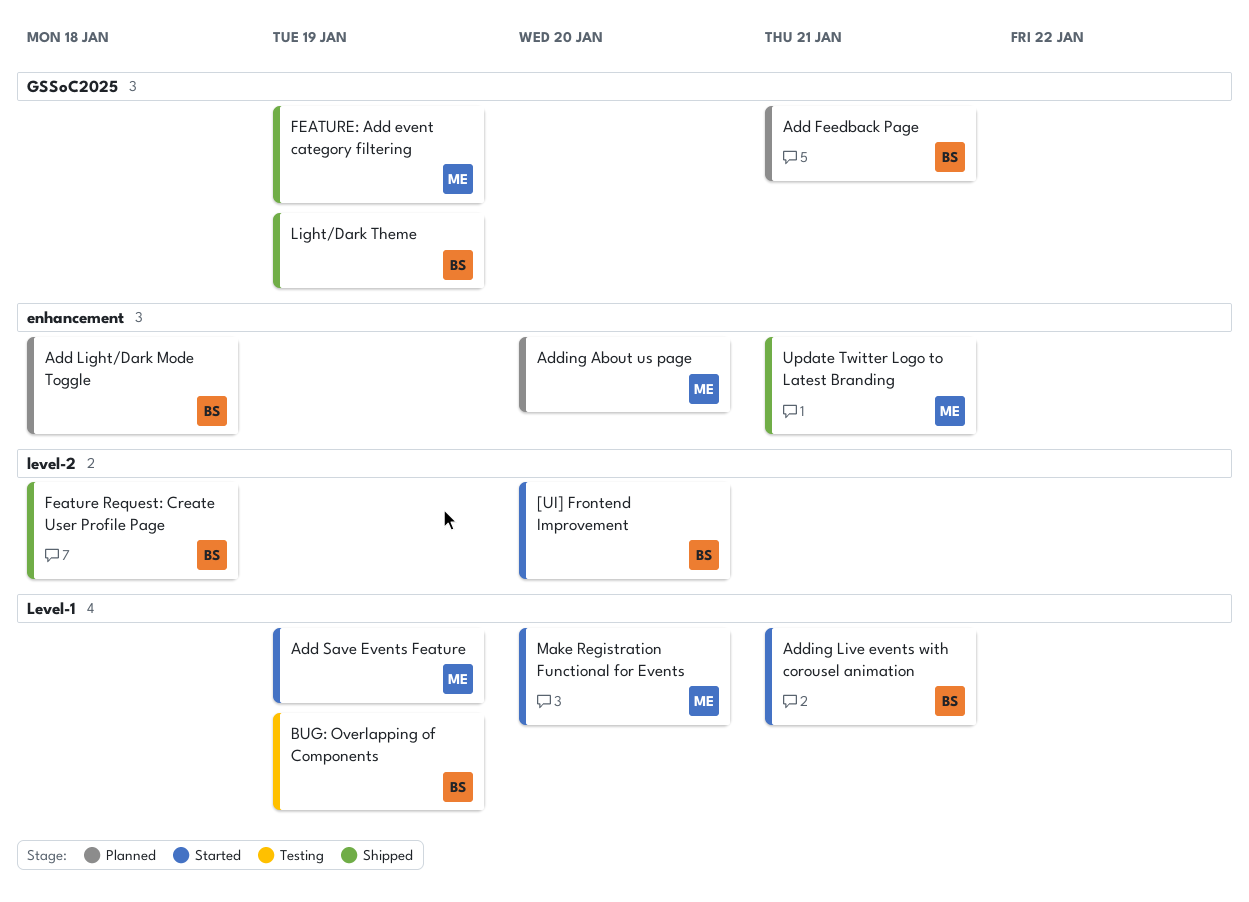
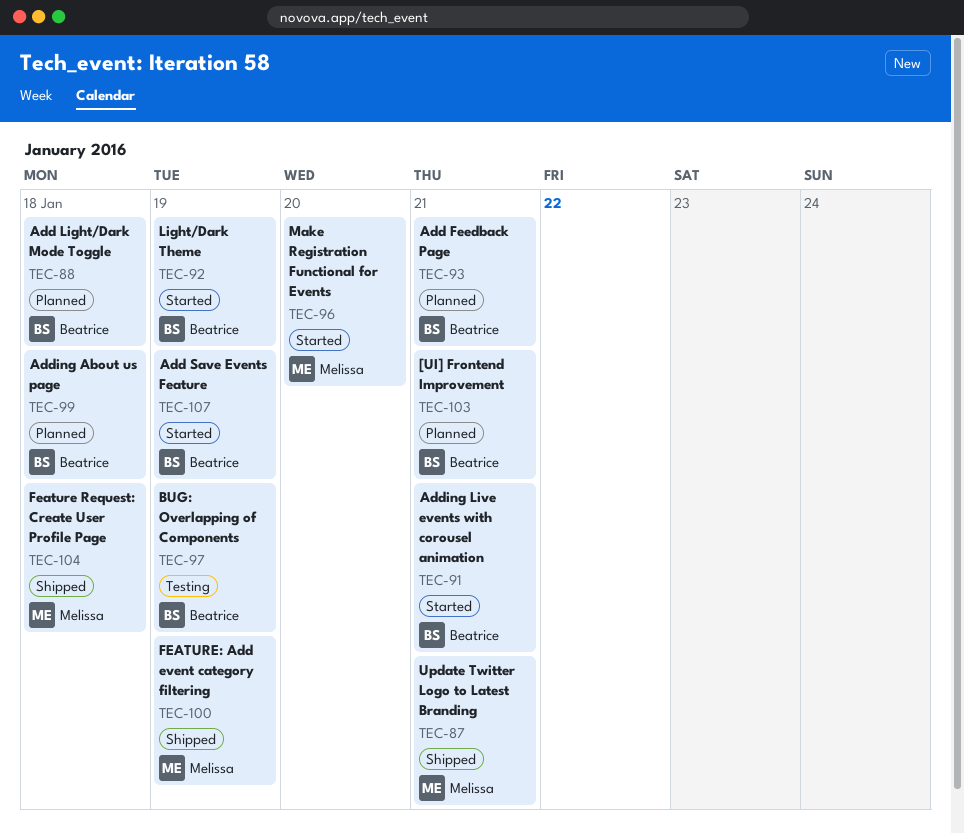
[UI] Frontend Improvement, status: Started -> Planned
[UI] Frontend Improvement, due: Jan 20 -> Jan 21
Add Save Events Feature, owner: Melissa -> Beatrice
Adding About us page, owner: Melissa -> Beatrice
Adding About us page, due: Jan 20 -> Jan 18
Feature Request: Create User Profile Page, owner: Beatrice -> Melissa
Light/Dark Theme, status: Shipped -> Started

